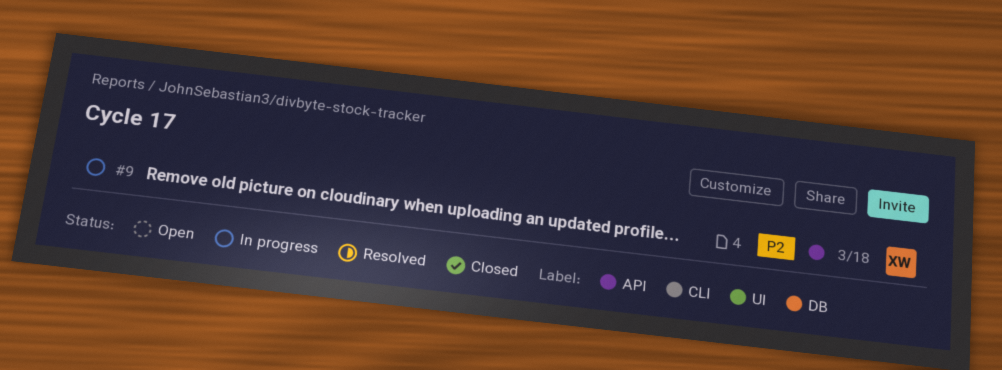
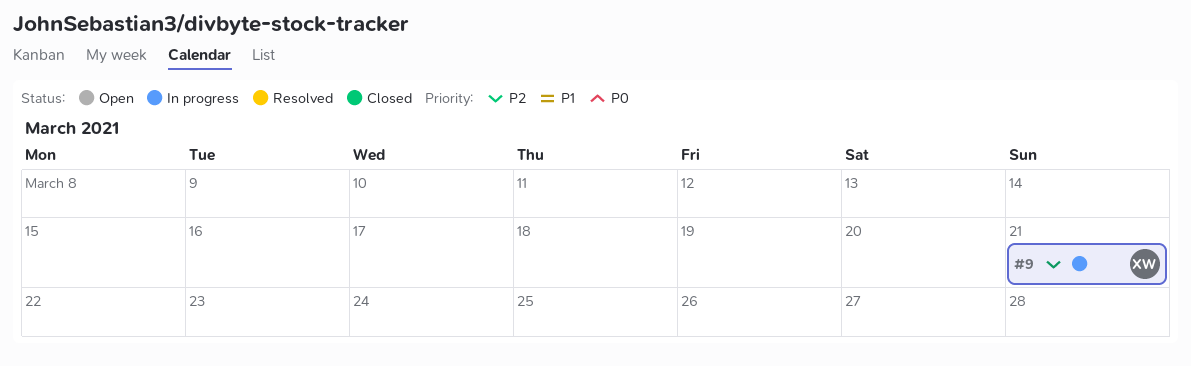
#9, due: Mar 18 -> Mar 21

